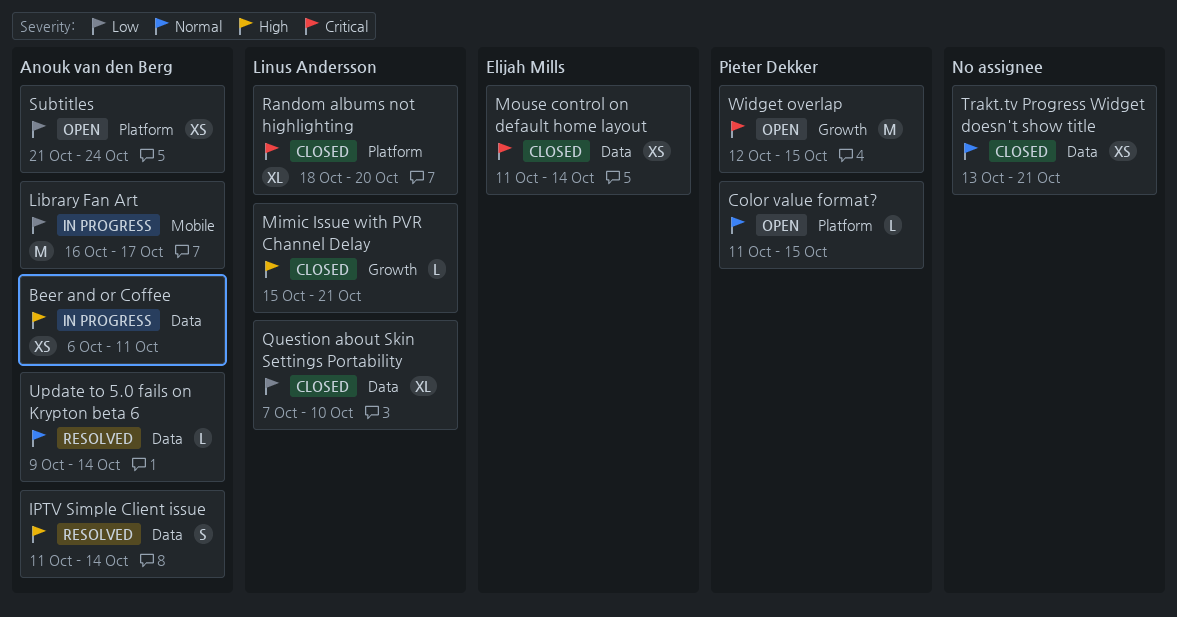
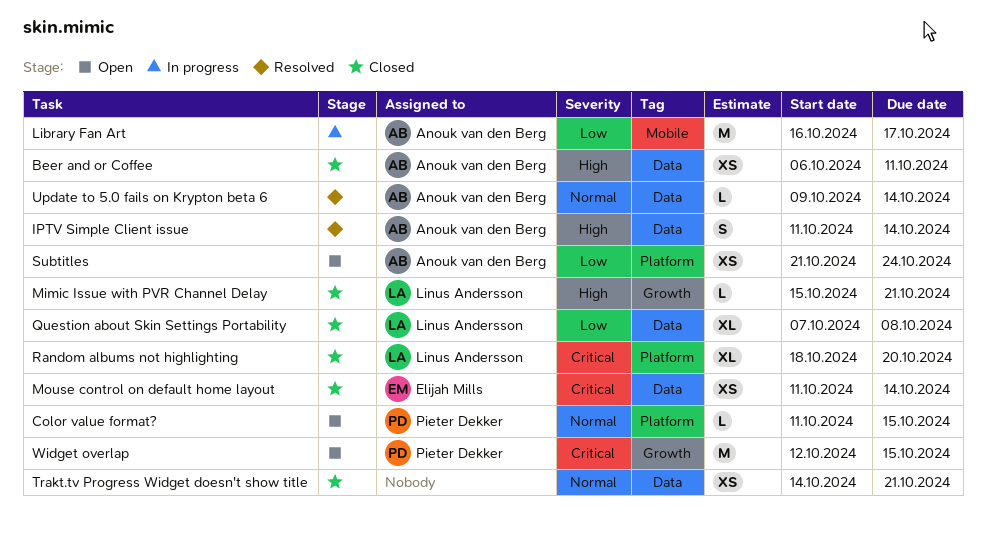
Beer and or Coffee, status: In progress -> Closed
Question about Skin Settings Portability, due: Oct 10 -> Oct 8
Trakt.tv Progress Widget doesn't show title, start: Oct 13 -> Oct 14

